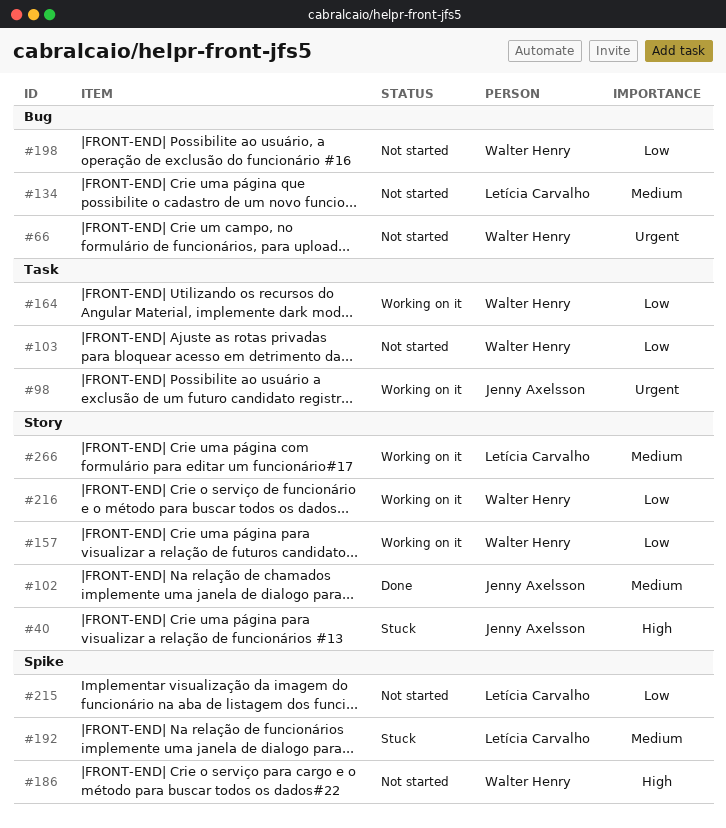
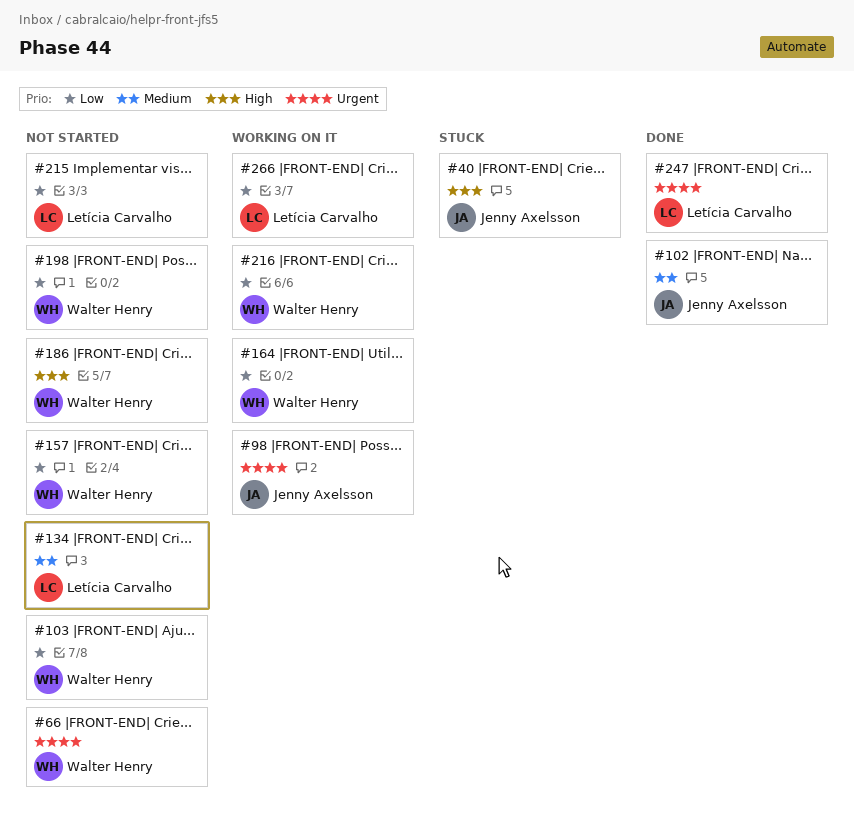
#157, status: Working on it -> Not started
#192: present -> none
#247: none -> present
#266, priority: Medium -> Low

